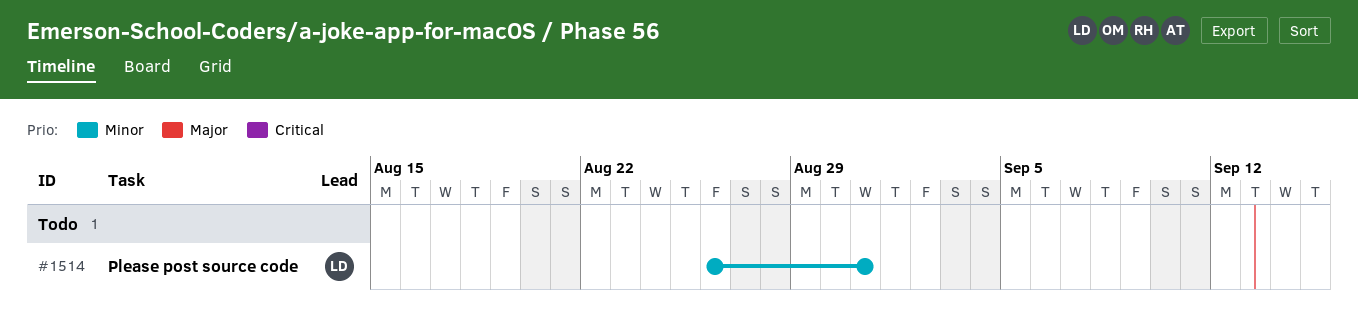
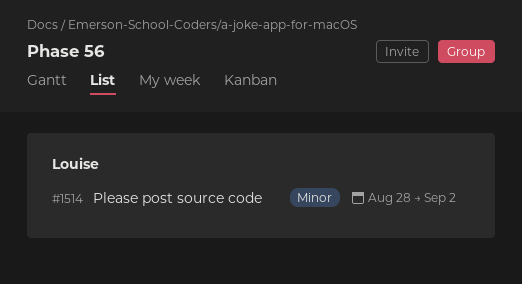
#1514, start: Aug 26 -> Aug 28
#1514, due: Aug 31 -> Sep 2

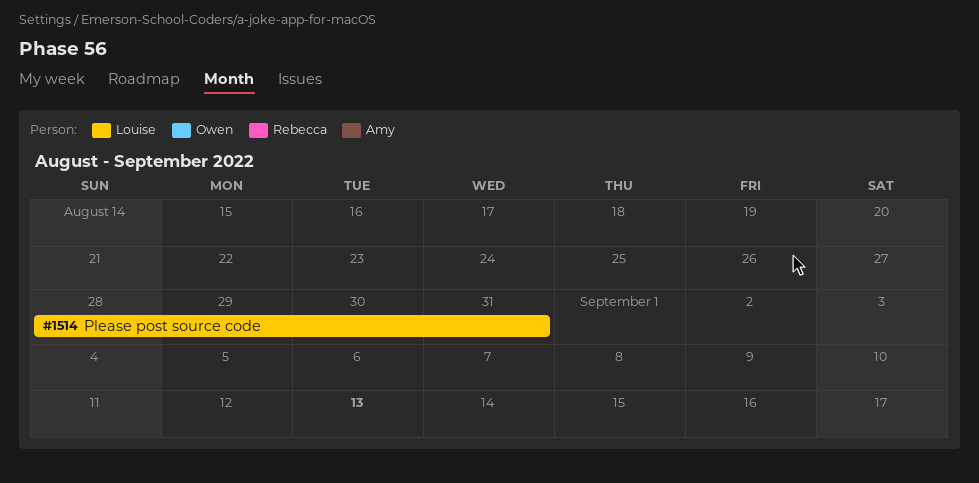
#1514, due: Sep 2 -> Aug 31

